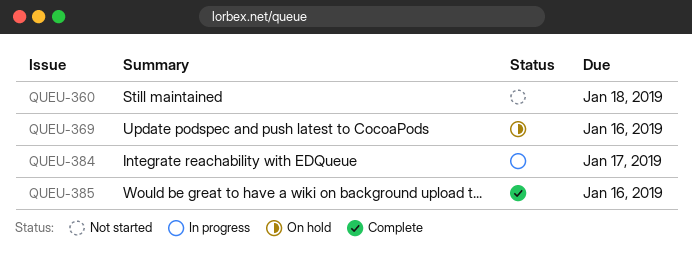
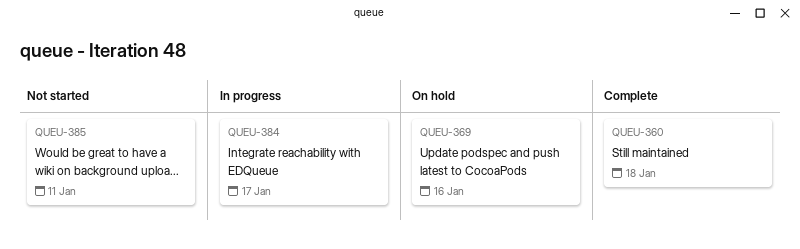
QUEU-360, status: Not started -> Complete
QUEU-385, status: Complete -> Not started
QUEU-385, due: Jan 16 -> Jan 11

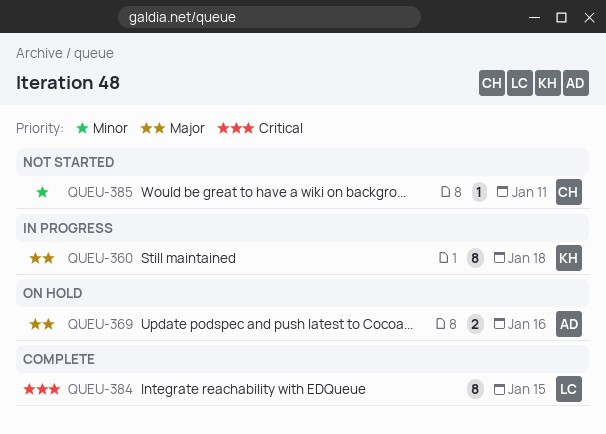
QUEU-360, status: Complete -> In progress
QUEU-384, status: In progress -> Complete
QUEU-384, due: Jan 17 -> Jan 15

